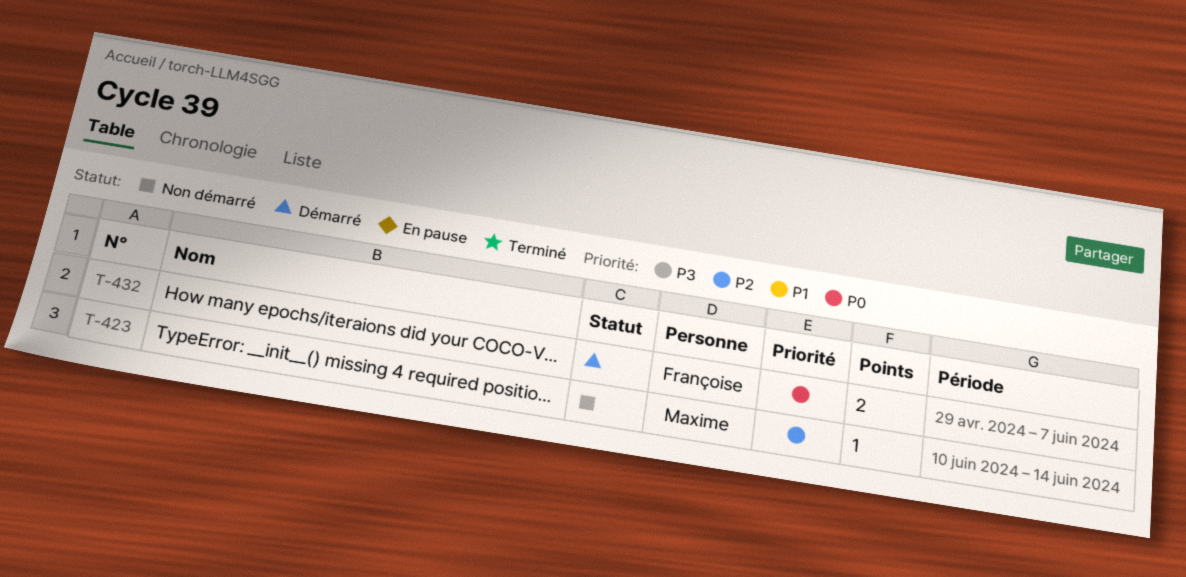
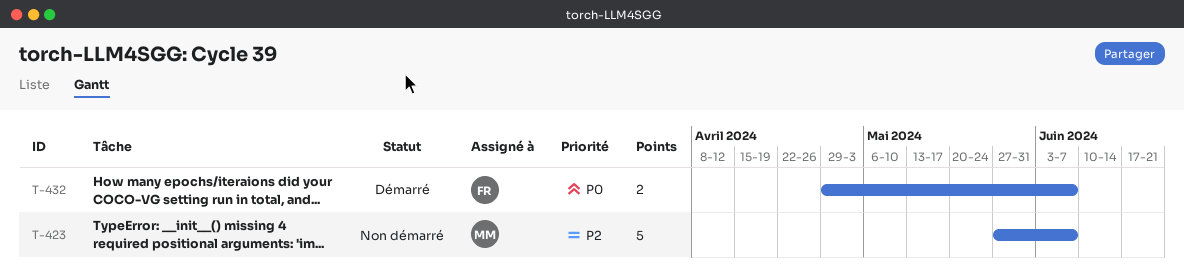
T-423, estimate: 1 -> 5
T-423, start: Jun 10 -> May 27
T-423, due: Jun 14 -> Jun 7

